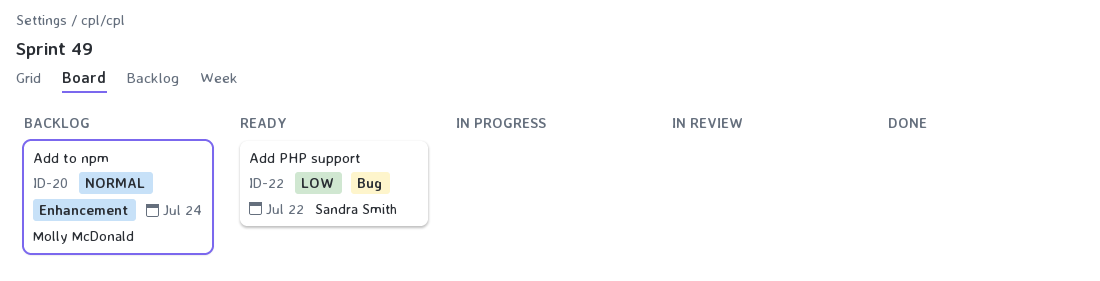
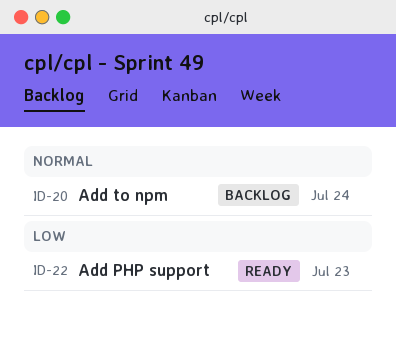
ID-22, due: Jul 22 -> Jul 23

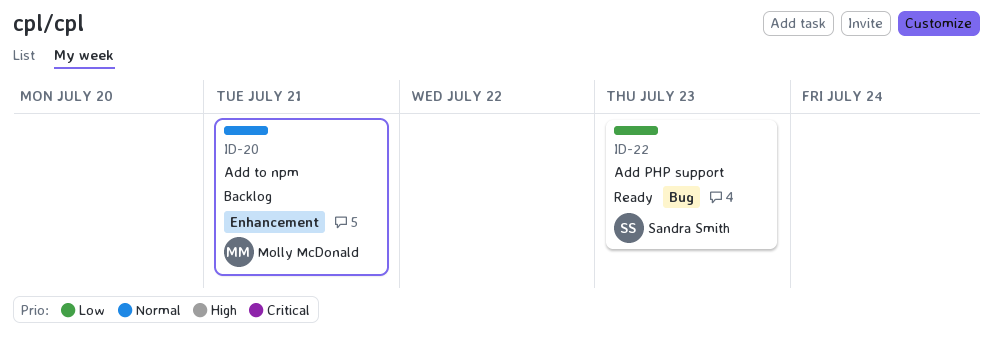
ID-20, due: Jul 24 -> Jul 21

